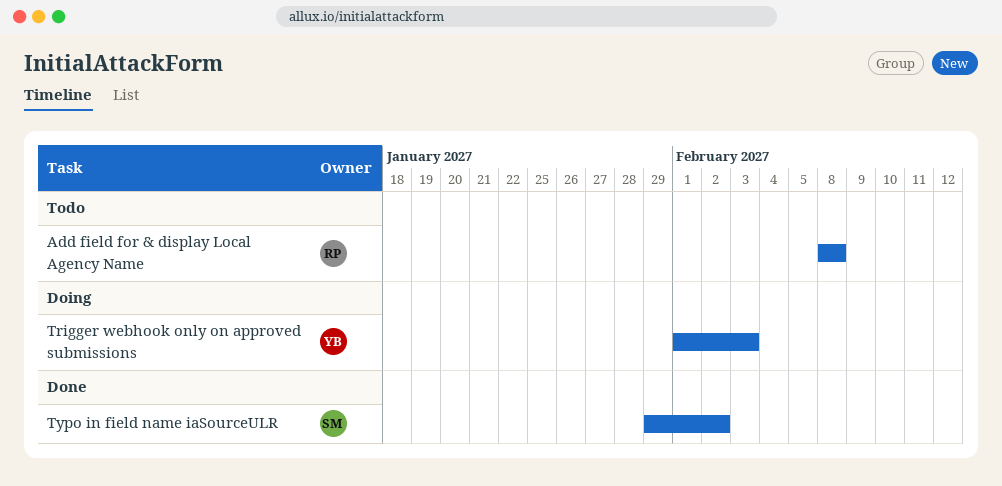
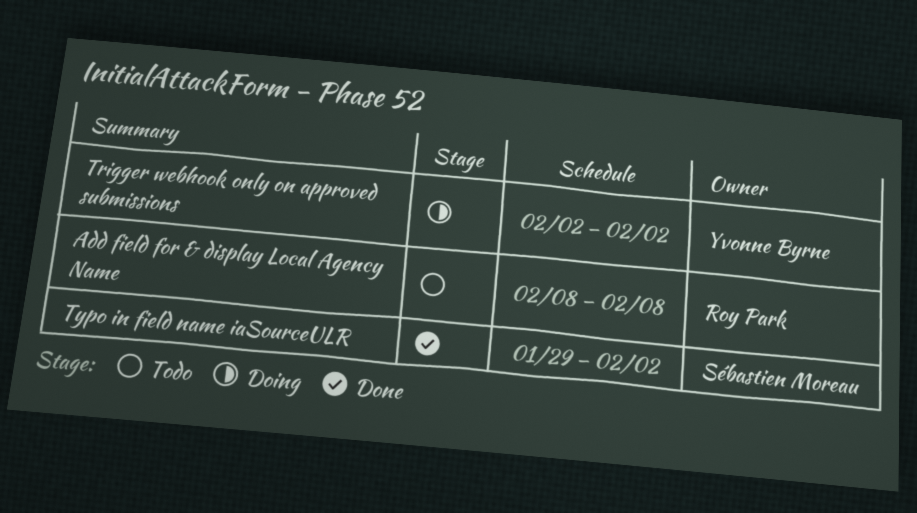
Trigger webhook only on approved submissions, start: Feb 1 -> Feb 2
Trigger webhook only on approved submissions, due: Feb 3 -> Feb 2

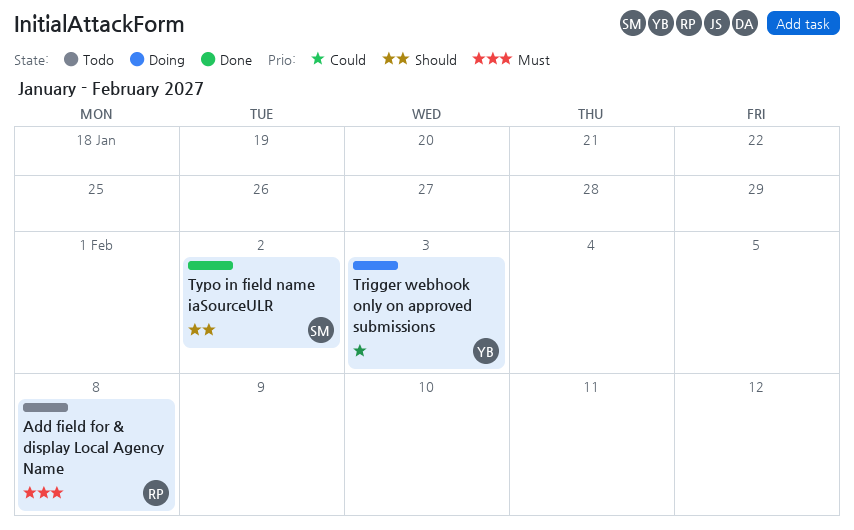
Trigger webhook only on approved submissions, due: Feb 2 -> Feb 3

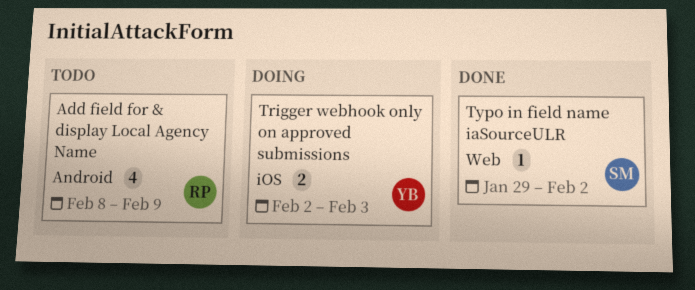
Add field for & display Local Agency Name, due: Feb 8 -> Feb 9

